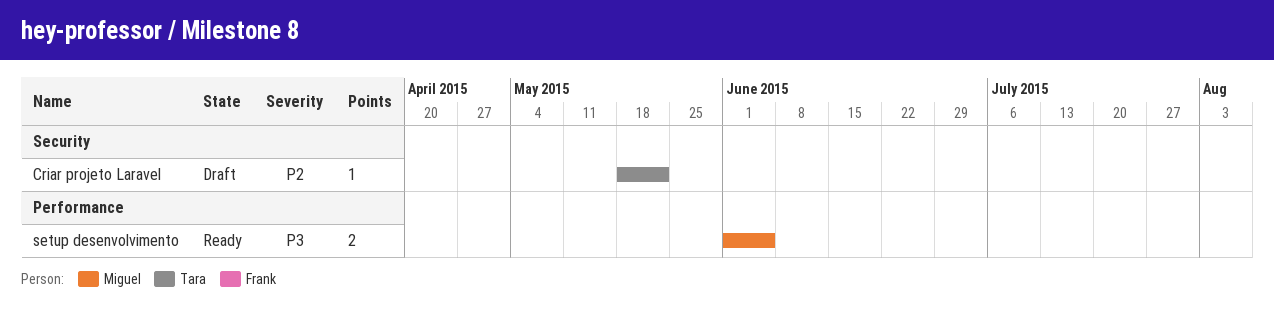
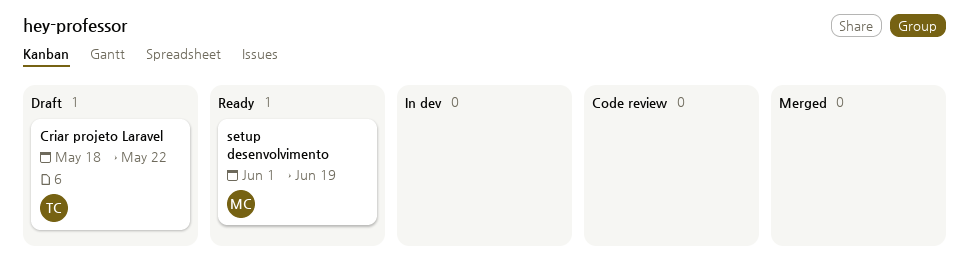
setup desenvolvimento, due: Jun 5 -> Jun 19

